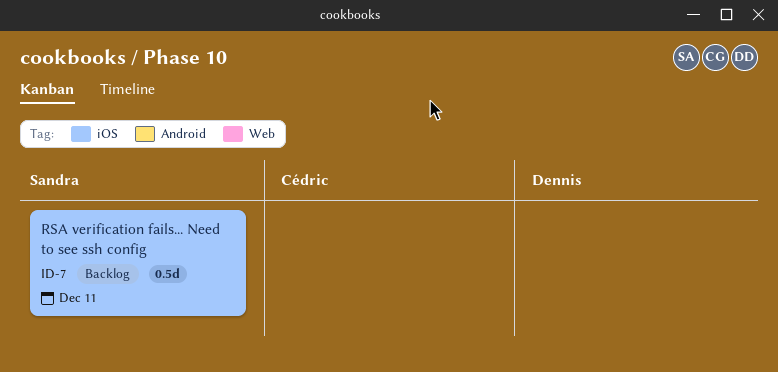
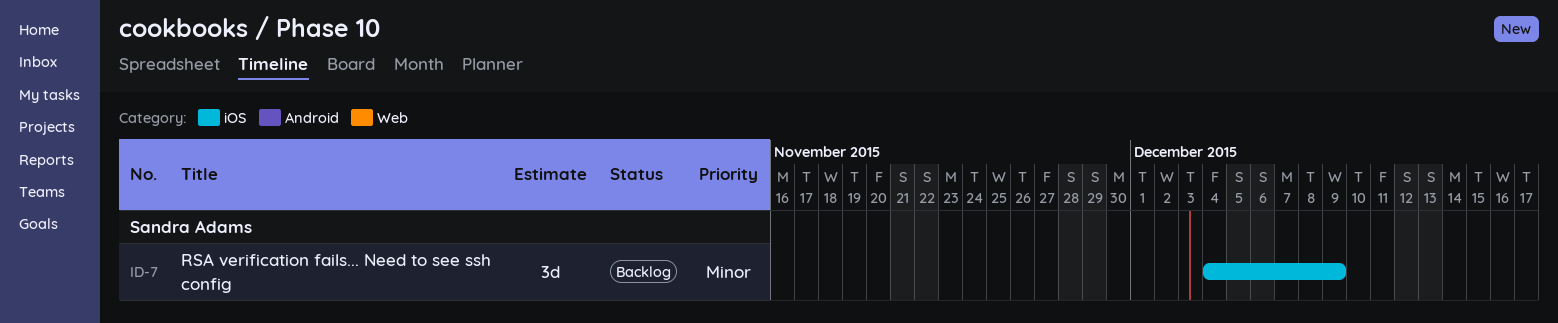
ID-7, estimate: 0.5d -> 3d
ID-7, due: Dec 11 -> Dec 9

